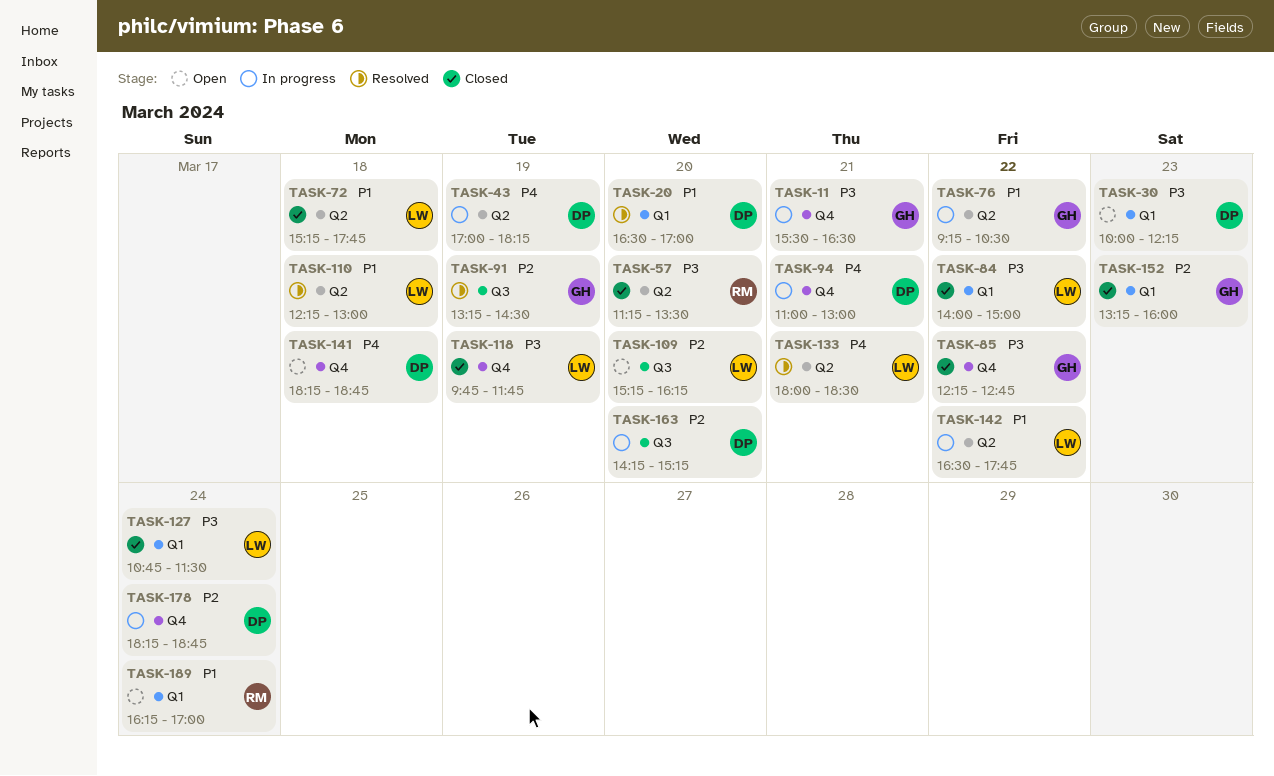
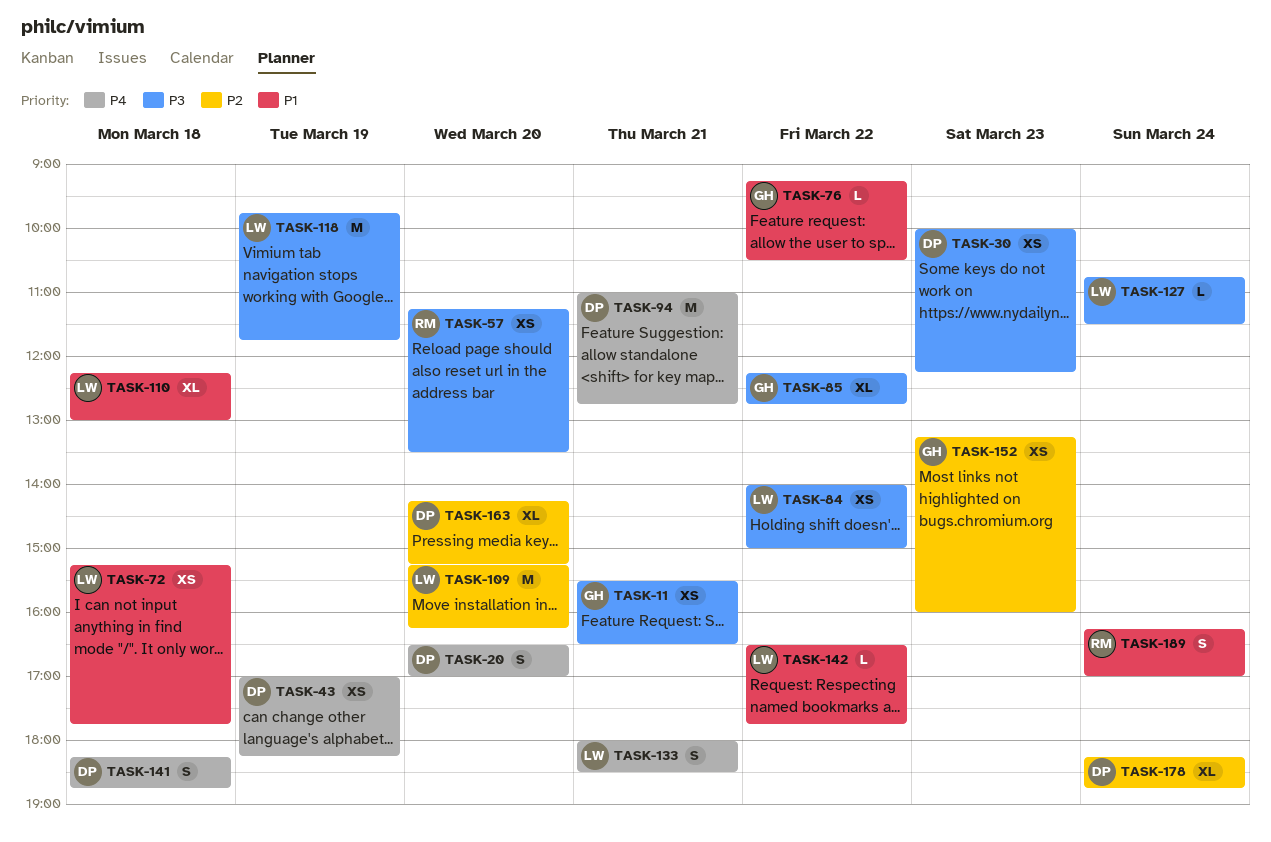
TASK-20, priority: P1 -> P4
TASK-91: present -> none
TASK-94, ends: 13:00 -> 12:45

